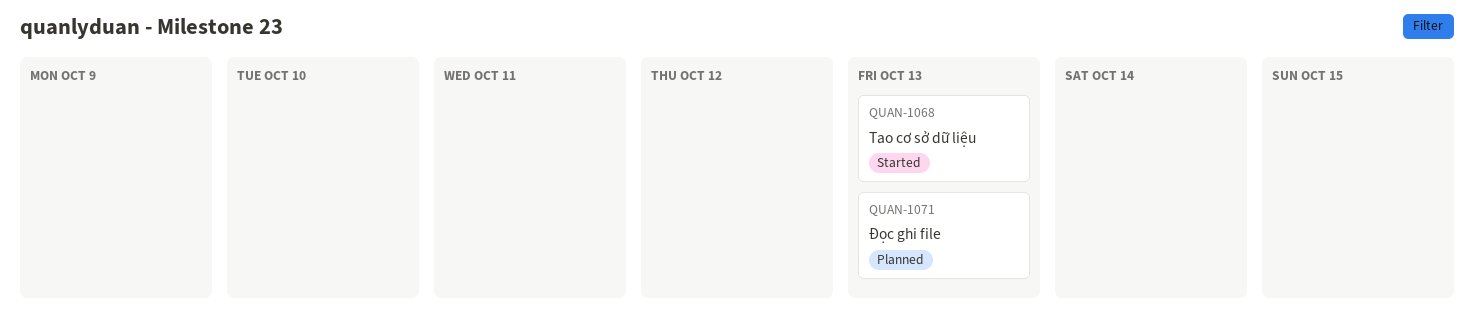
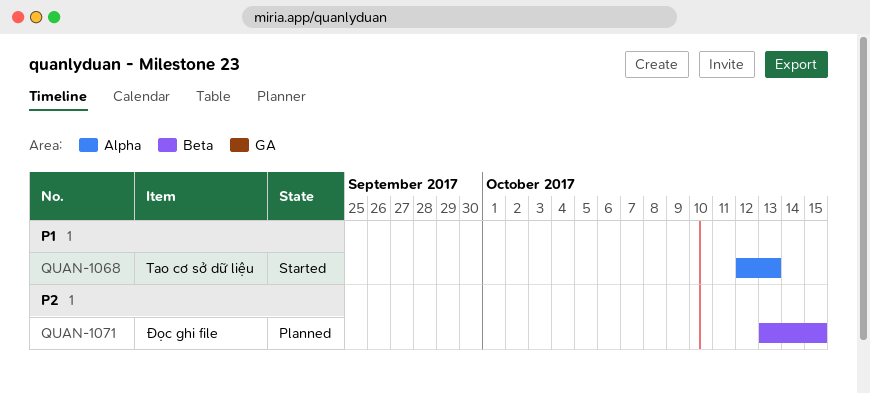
QUAN-1071, due: Oct 13 -> Oct 15

